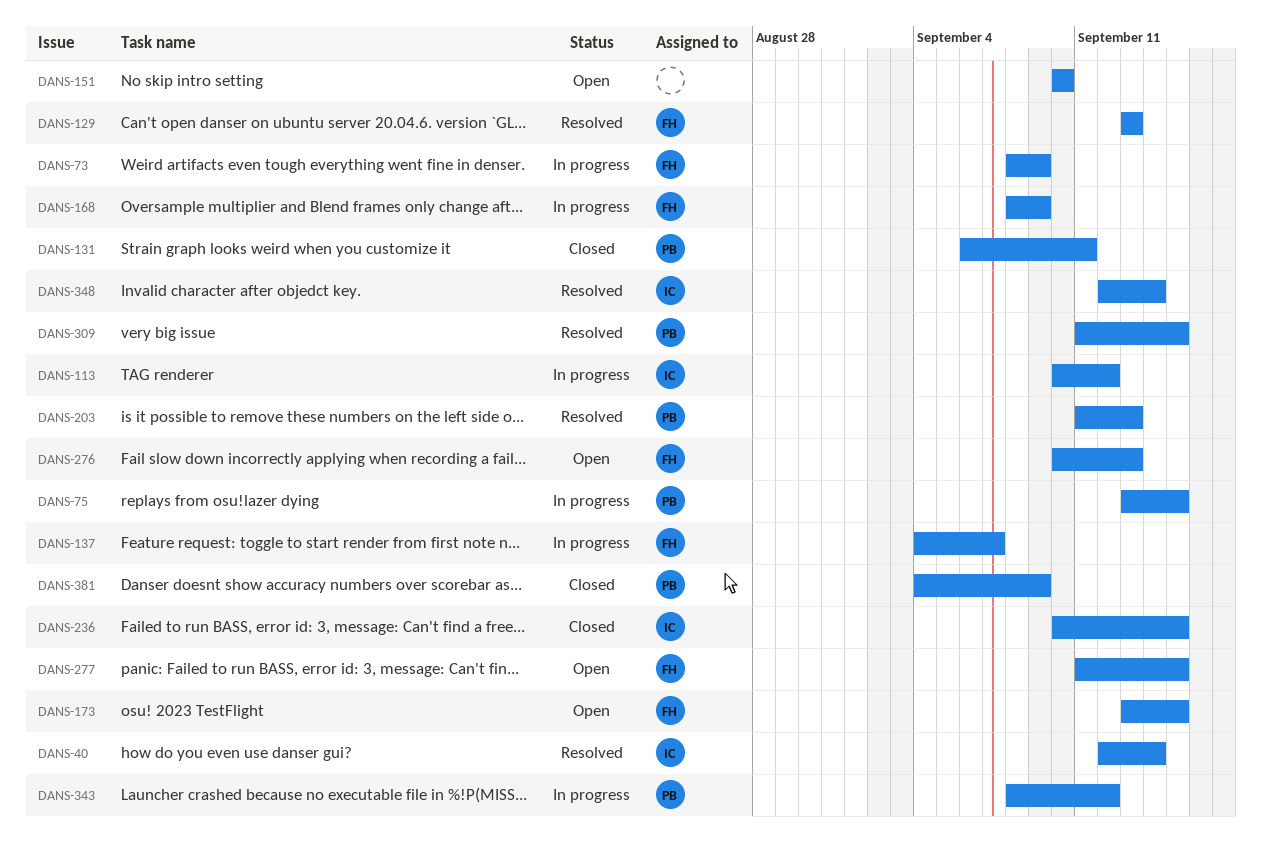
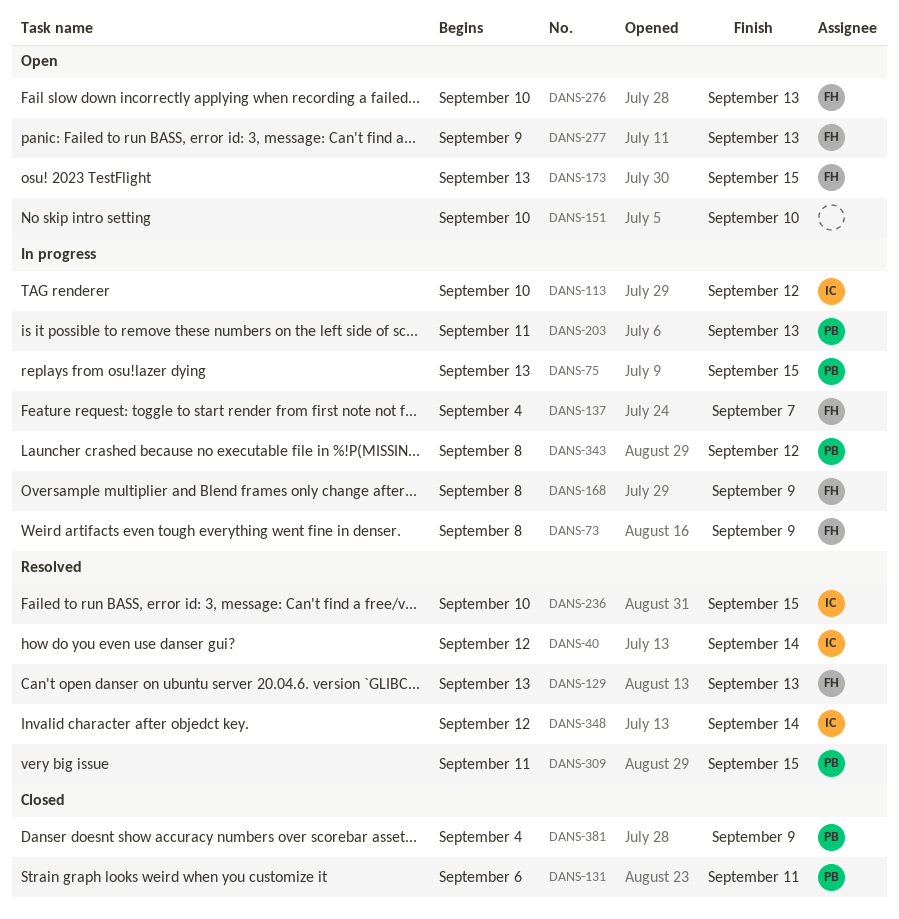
DANS-203, status: Resolved -> In progress
DANS-236, status: Closed -> Resolved
DANS-277, start: Sep 11 -> Sep 9
DANS-277, due: Sep 15 -> Sep 13

